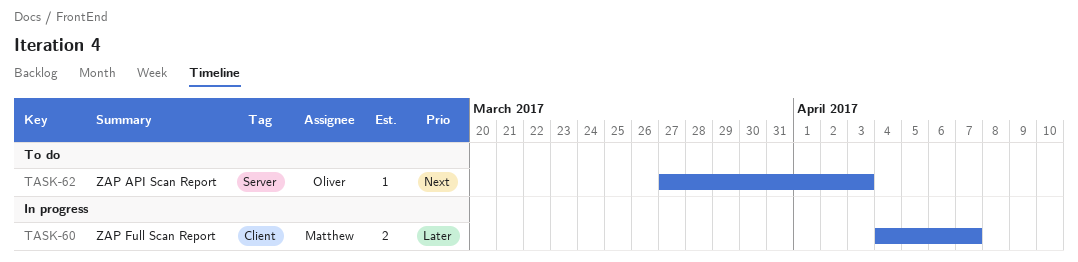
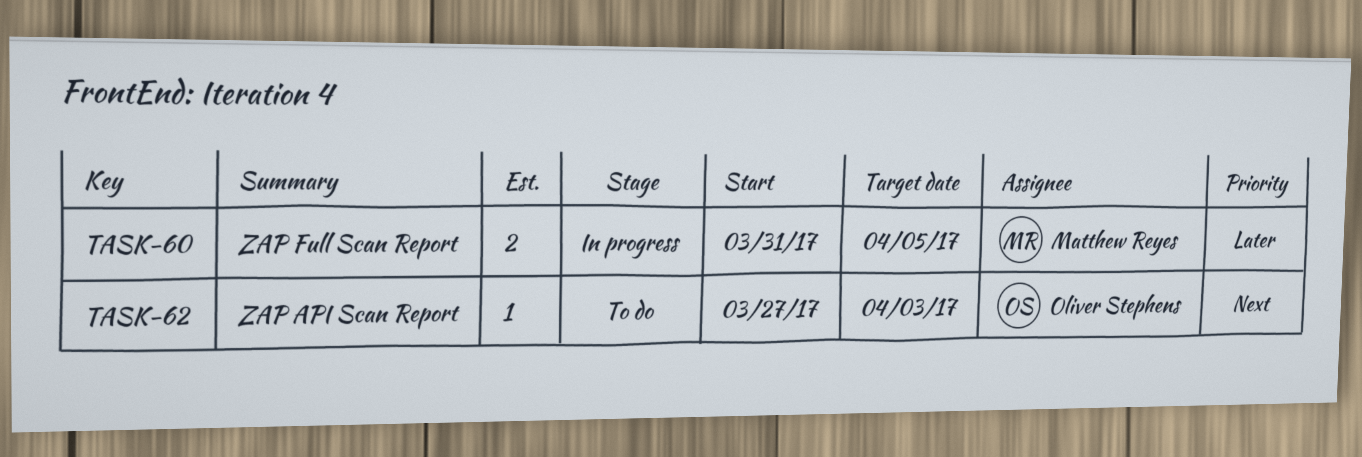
TASK-60, start: Apr 4 -> Mar 31
TASK-60, due: Apr 7 -> Apr 5

